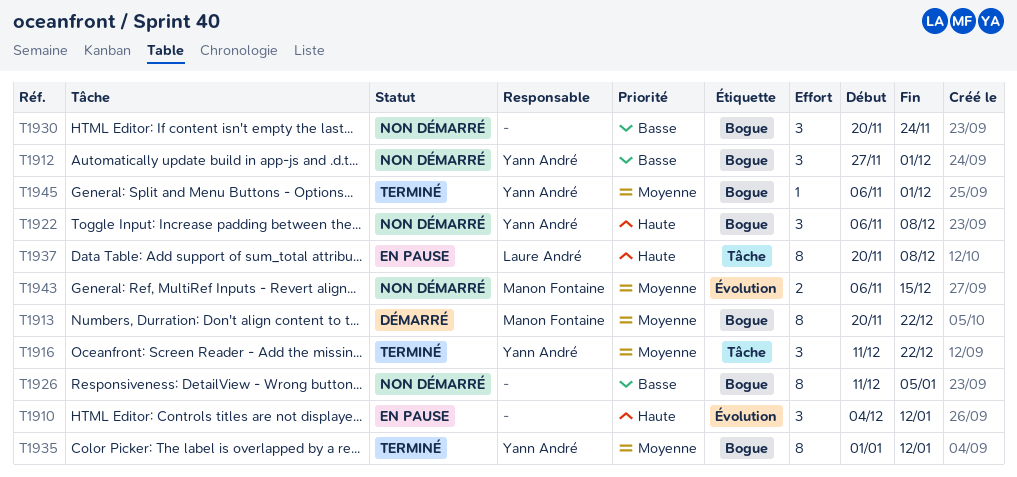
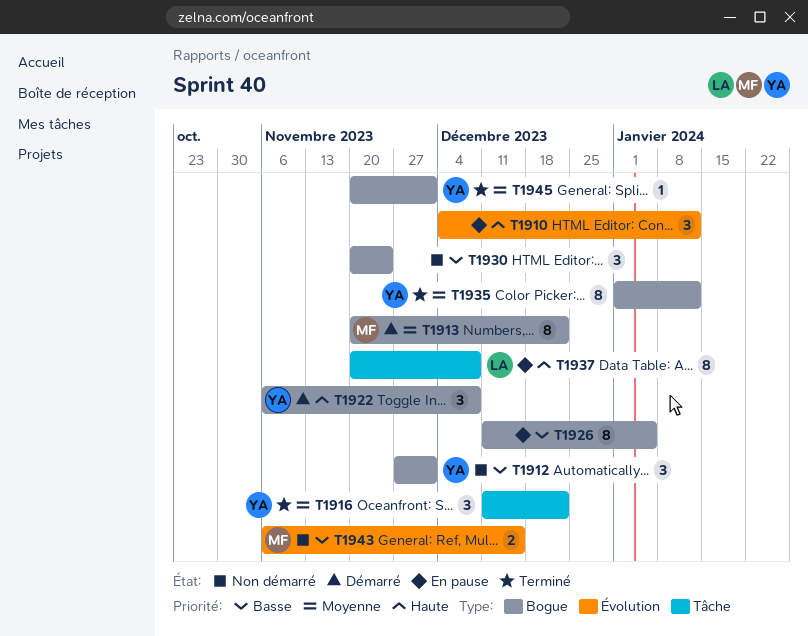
T1922, status: Non démarré -> Démarré
T1926, status: Non démarré -> En pause
T1943, priority: Moyenne -> Basse
T1945, start: Nov 6 -> Nov 20

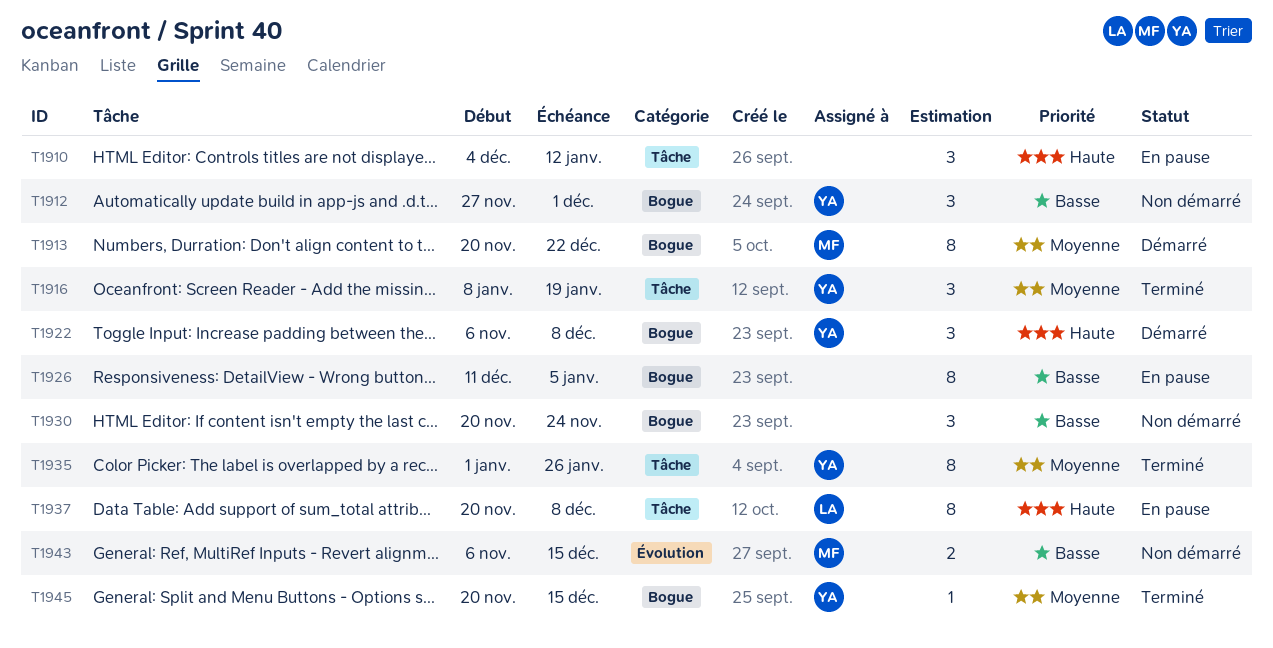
T1910, label: Évolution -> Tâche
T1916, start: Dec 11 -> Jan 8
T1916, due: Dec 22 -> Jan 19
T1935, label: Bogue -> Tâche
T1935, due: Jan 12 -> Jan 26
T1945, due: Dec 1 -> Dec 15

